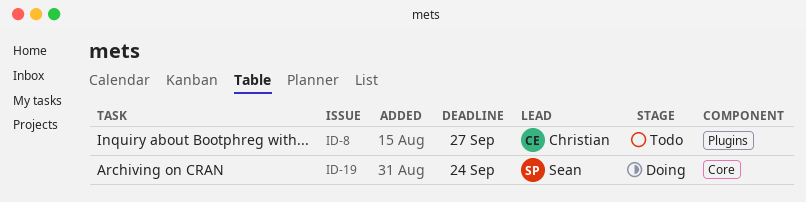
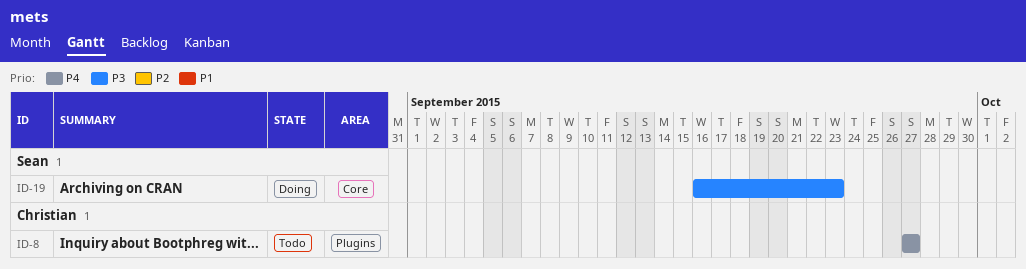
ID-19, due: Sep 24 -> Sep 23

